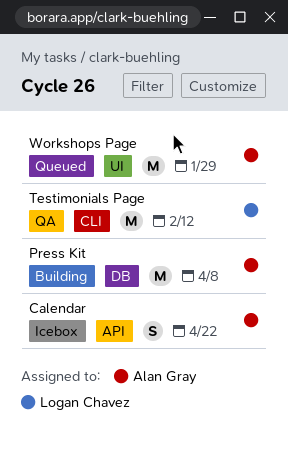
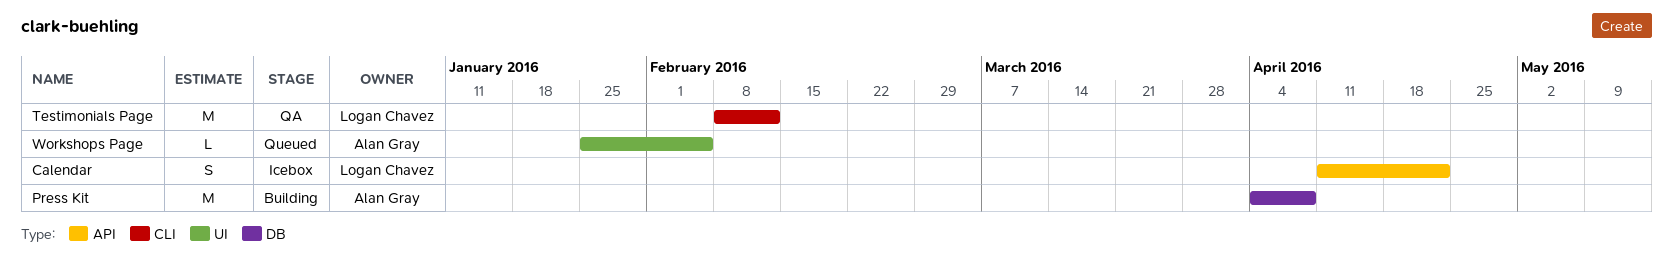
Calendar, owner: Alan Gray -> Logan Chavez
Workshops Page, estimate: M -> L
Workshops Page, due: Jan 29 -> Feb 5

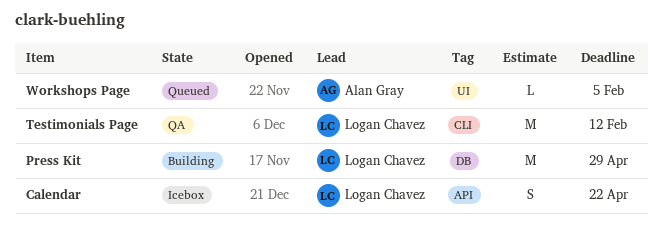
Press Kit, owner: Alan Gray -> Logan Chavez
Press Kit, due: Apr 8 -> Apr 29

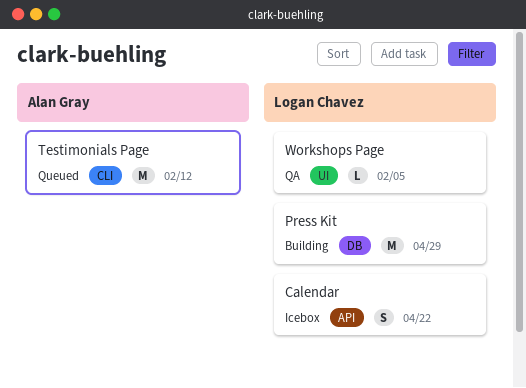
Testimonials Page, status: QA -> Queued
Testimonials Page, owner: Logan Chavez -> Alan Gray
Workshops Page, status: Queued -> QA
Workshops Page, owner: Alan Gray -> Logan Chavez

